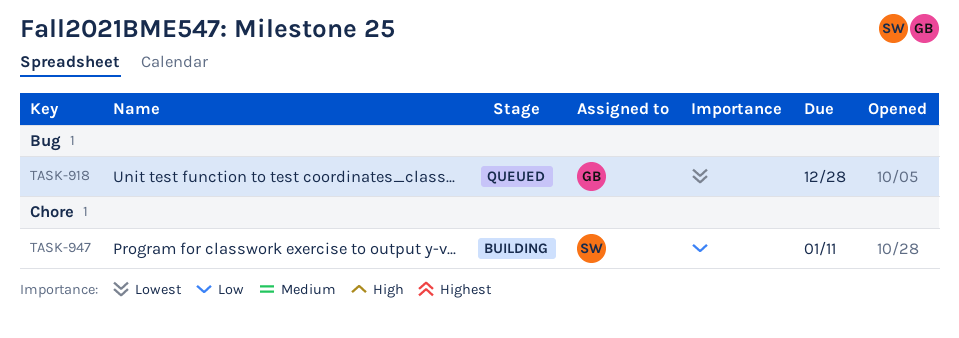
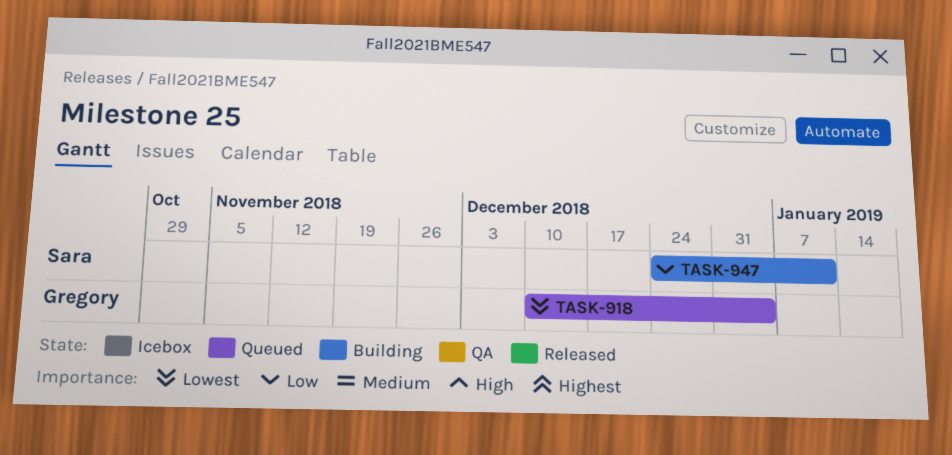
TASK-918, due: Dec 28 -> Jan 4

